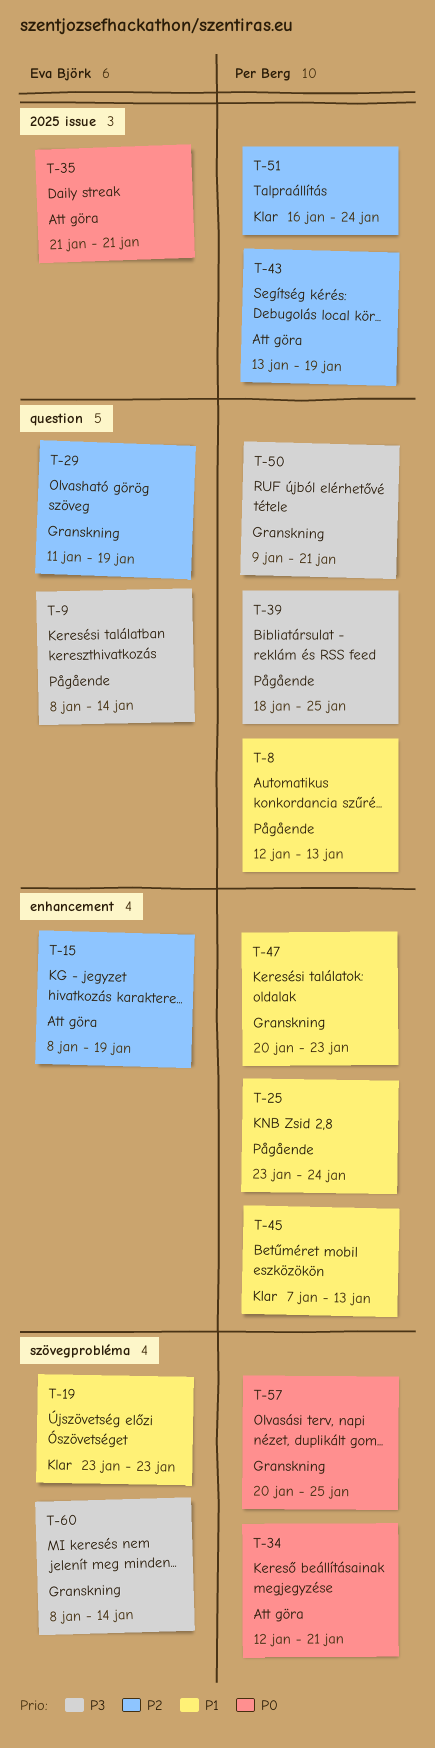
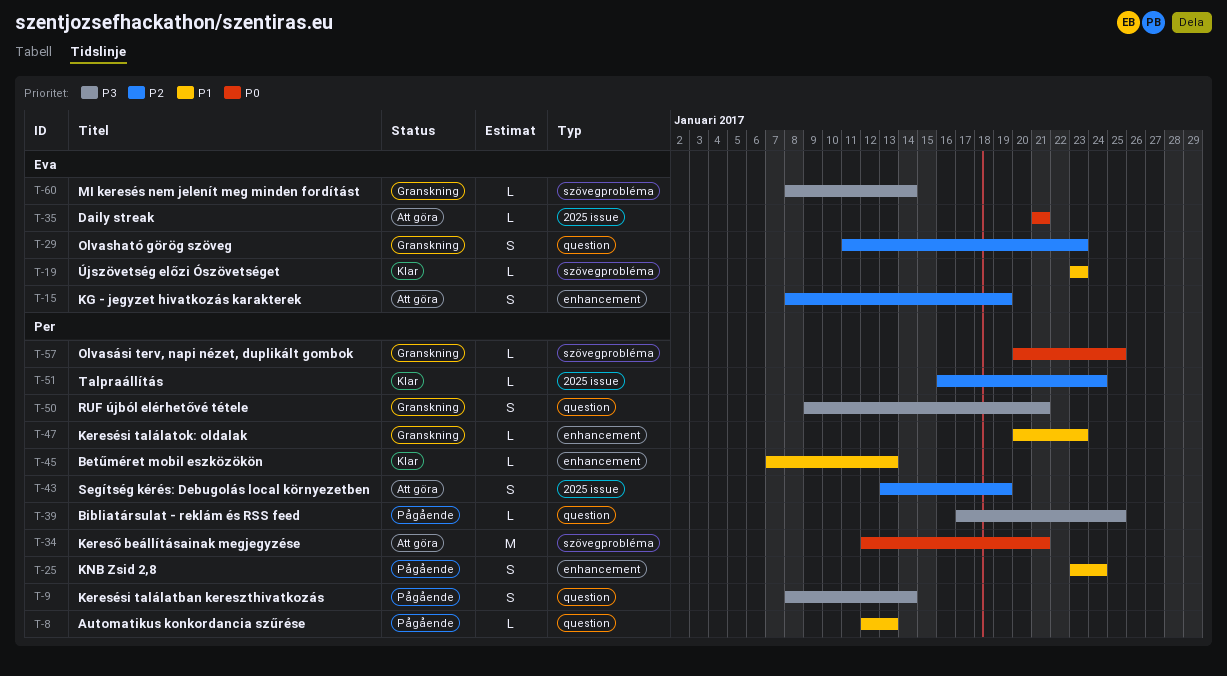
T-9, owner: Eva Björk -> Per Berg
T-29, due: Jan 19 -> Jan 23
T-39, start: Jan 18 -> Jan 17

